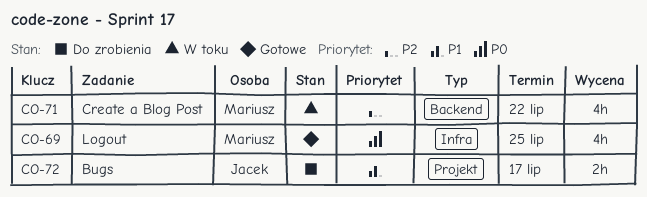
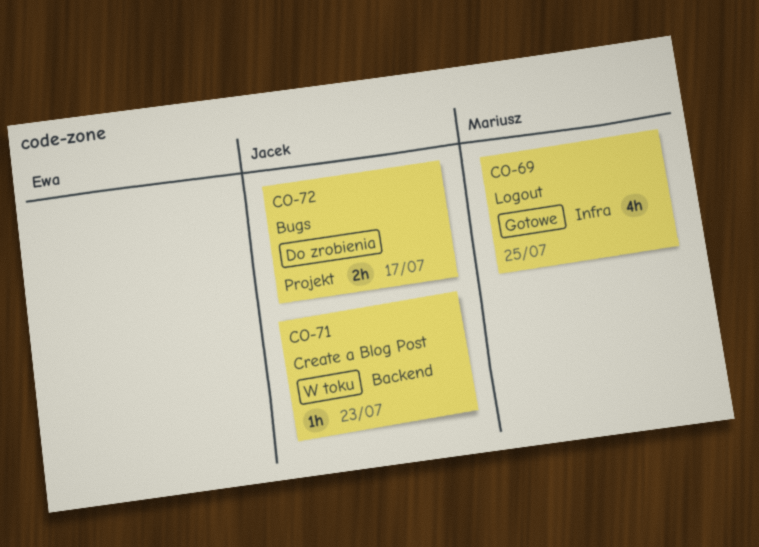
CO-71, owner: Mariusz -> Jacek
CO-71, estimate: 4h -> 1h
CO-71, due: Jul 22 -> Jul 23

